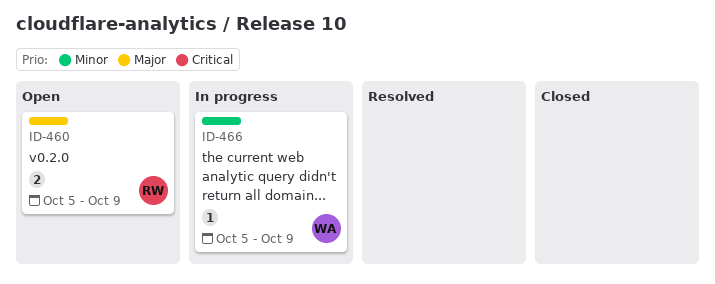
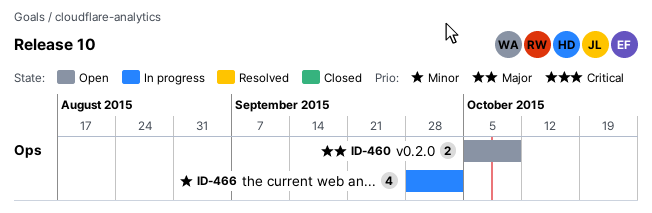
ID-466, estimate: 1 -> 4
ID-466, start: Oct 5 -> Sep 28
ID-466, due: Oct 9 -> Oct 2

